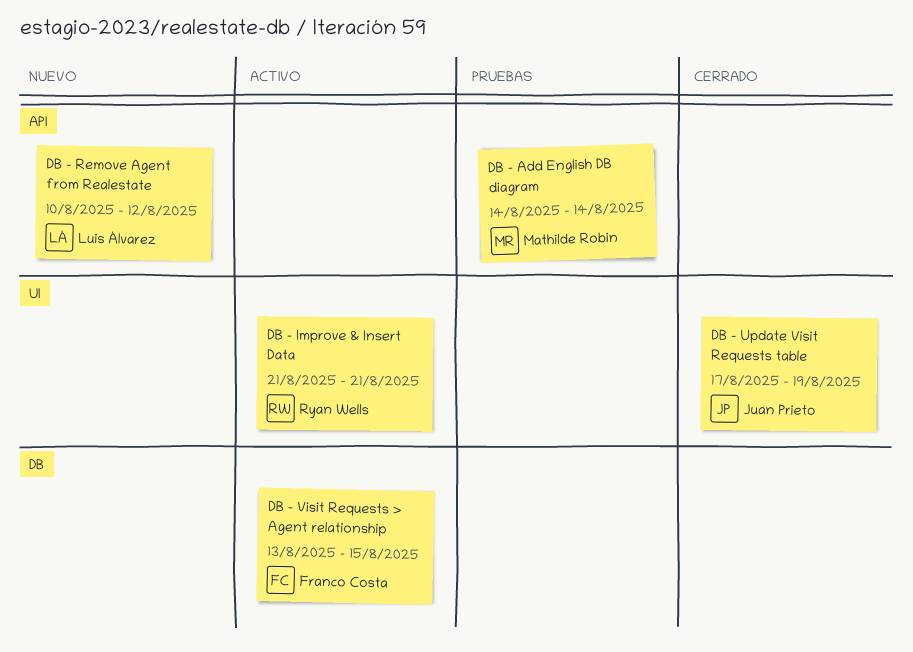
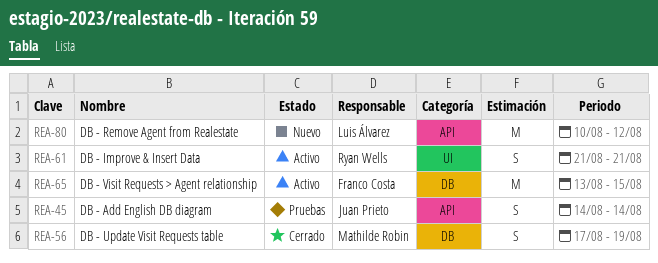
DB - Add English DB diagram, owner: Mathilde Robin -> Juan Prieto
DB - Update Visit Requests table, owner: Juan Prieto -> Mathilde Robin
DB - Update Visit Requests table, label: UI -> DB

